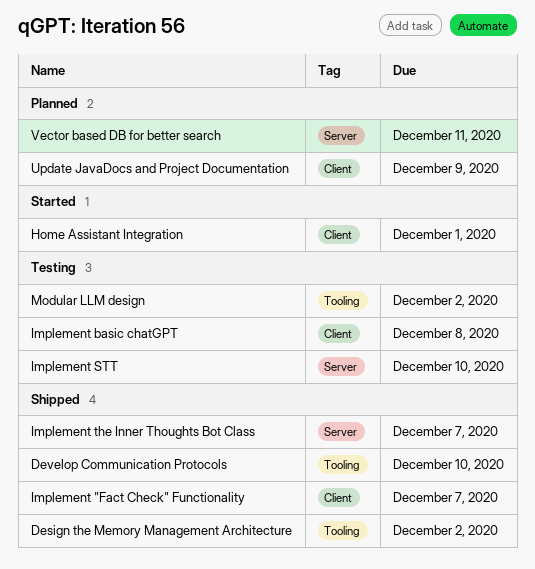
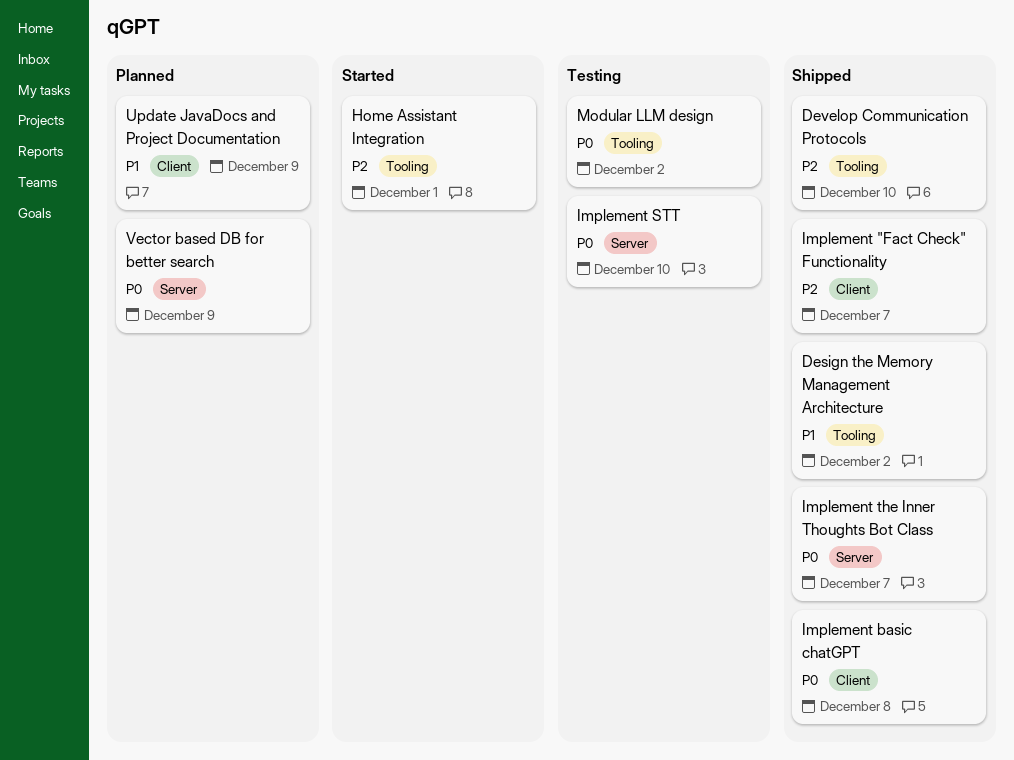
Home Assistant Integration, label: Client -> Tooling
Implement basic chatGPT, status: Testing -> Shipped
Vector based DB for better search, due: Dec 11 -> Dec 9

